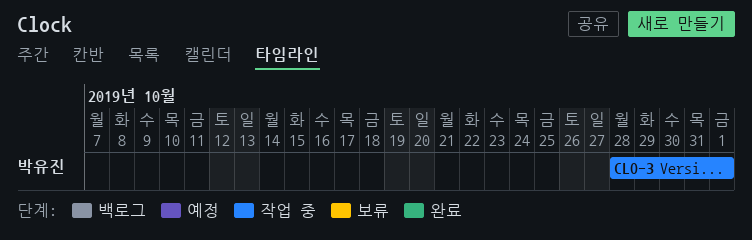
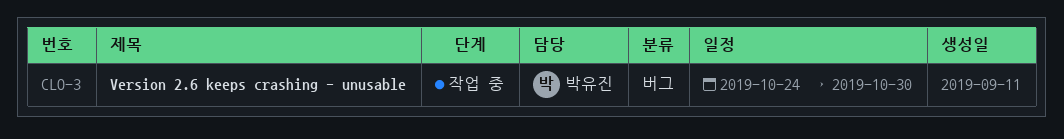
CLO-3, start: Oct 28 -> Oct 24
CLO-3, due: Nov 1 -> Oct 30

